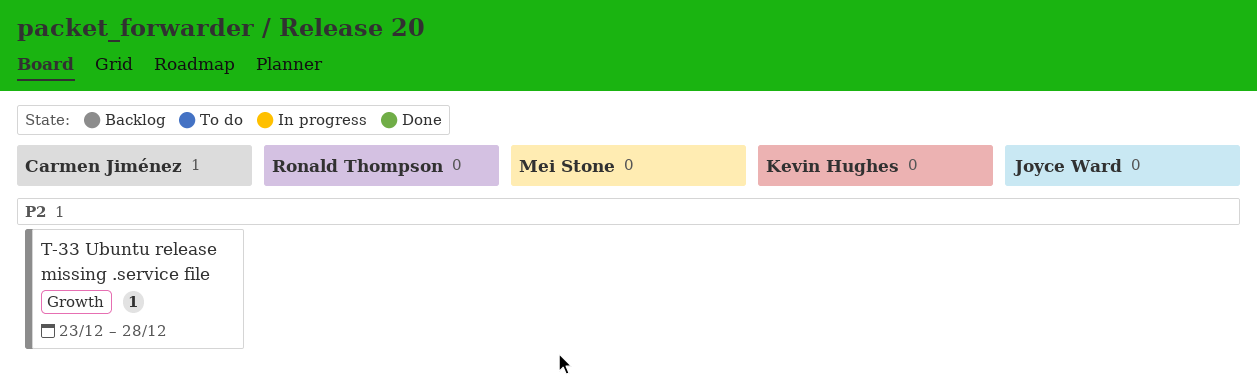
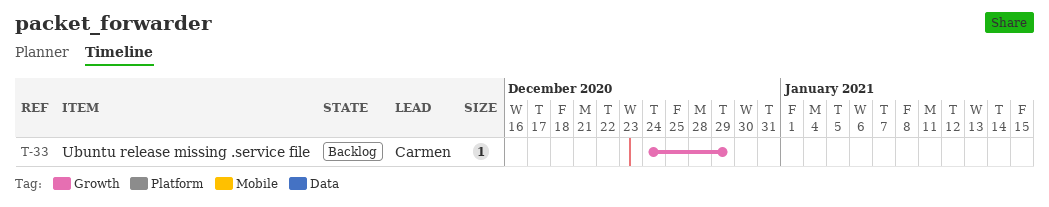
T-33, start: Dec 23 -> Dec 24
T-33, due: Dec 28 -> Dec 29

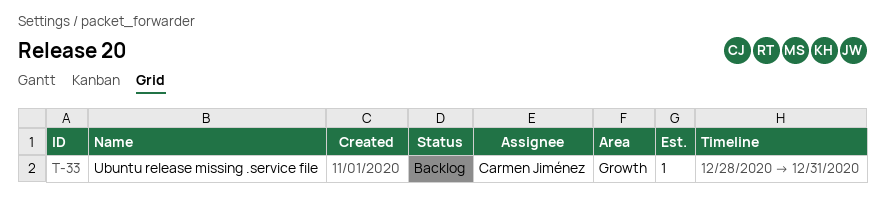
T-33, start: Dec 24 -> Dec 28
T-33, due: Dec 29 -> Dec 31

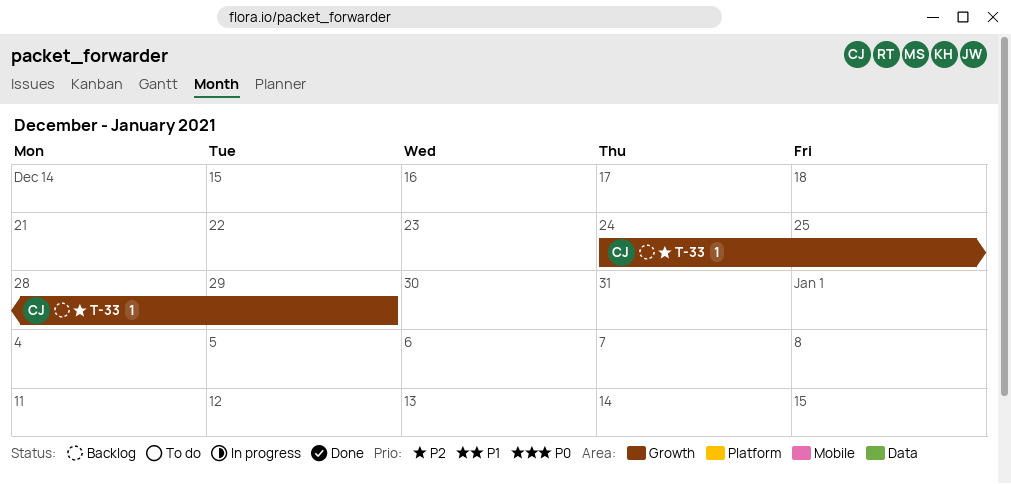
T-33, start: Dec 28 -> Dec 24
T-33, due: Dec 31 -> Dec 29

